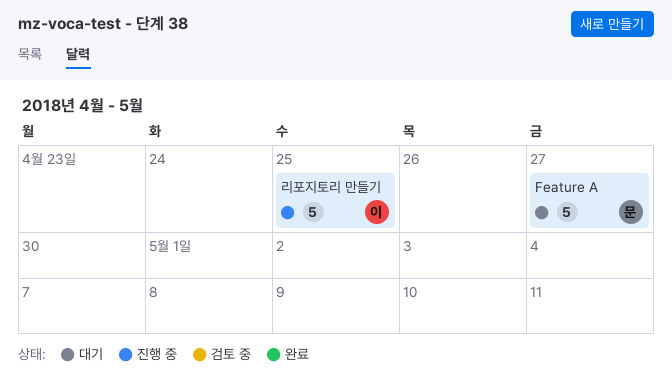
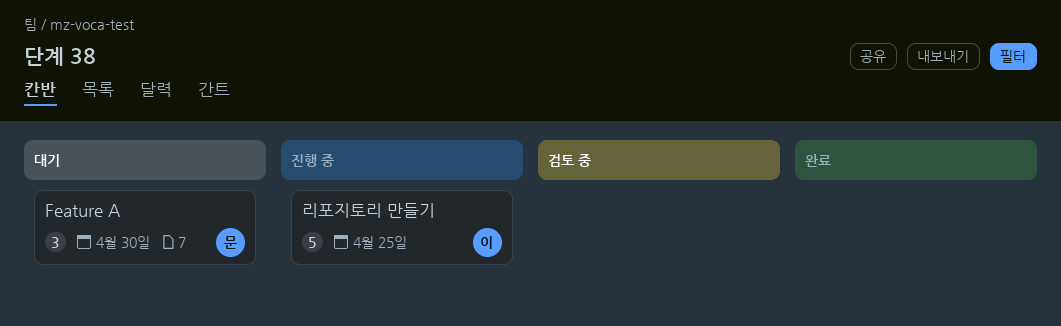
Feature A, estimate: 5 -> 3
Feature A, due: Apr 27 -> Apr 30

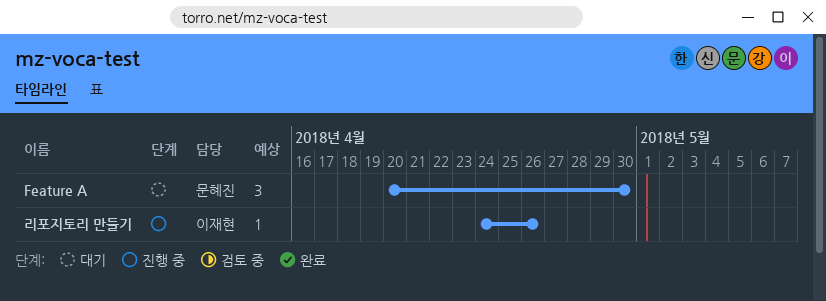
리포지토리 만들기, estimate: 5 -> 1
리포지토리 만들기, due: Apr 25 -> Apr 26

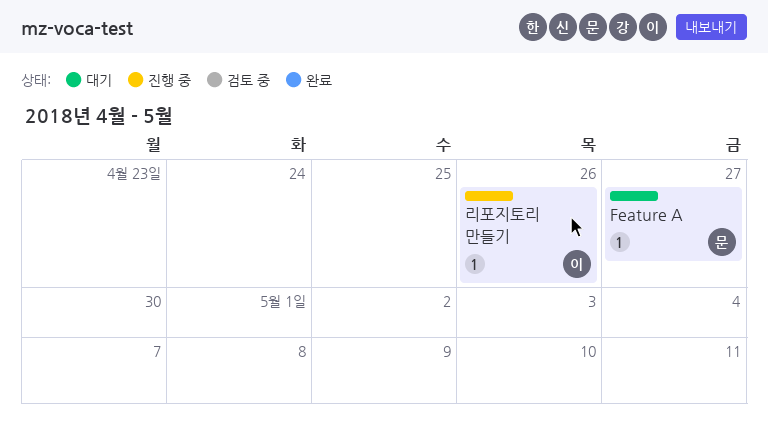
Feature A, estimate: 3 -> 1
Feature A, due: Apr 30 -> Apr 27

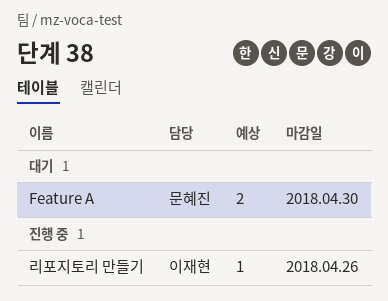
Feature A, estimate: 1 -> 2
Feature A, due: Apr 27 -> Apr 30

